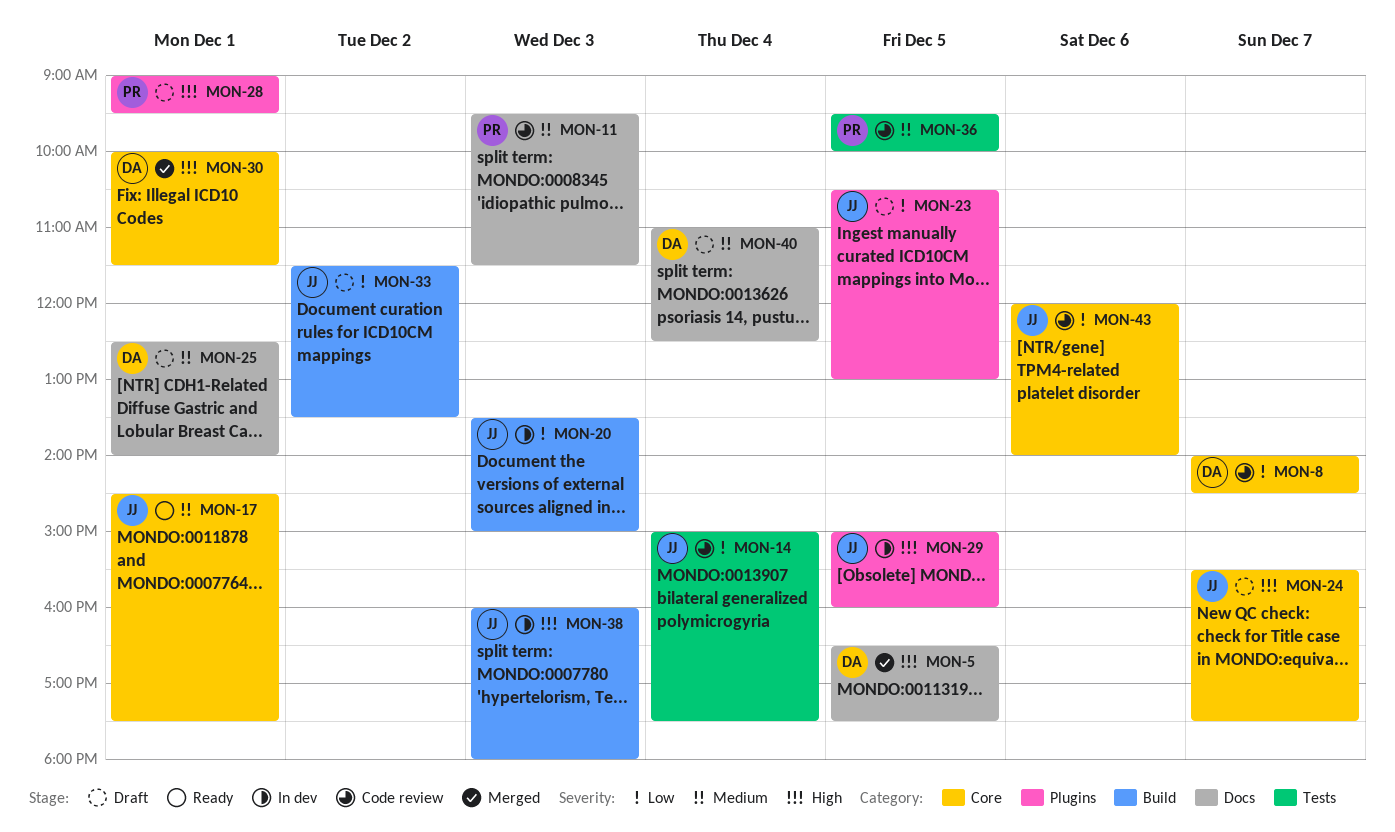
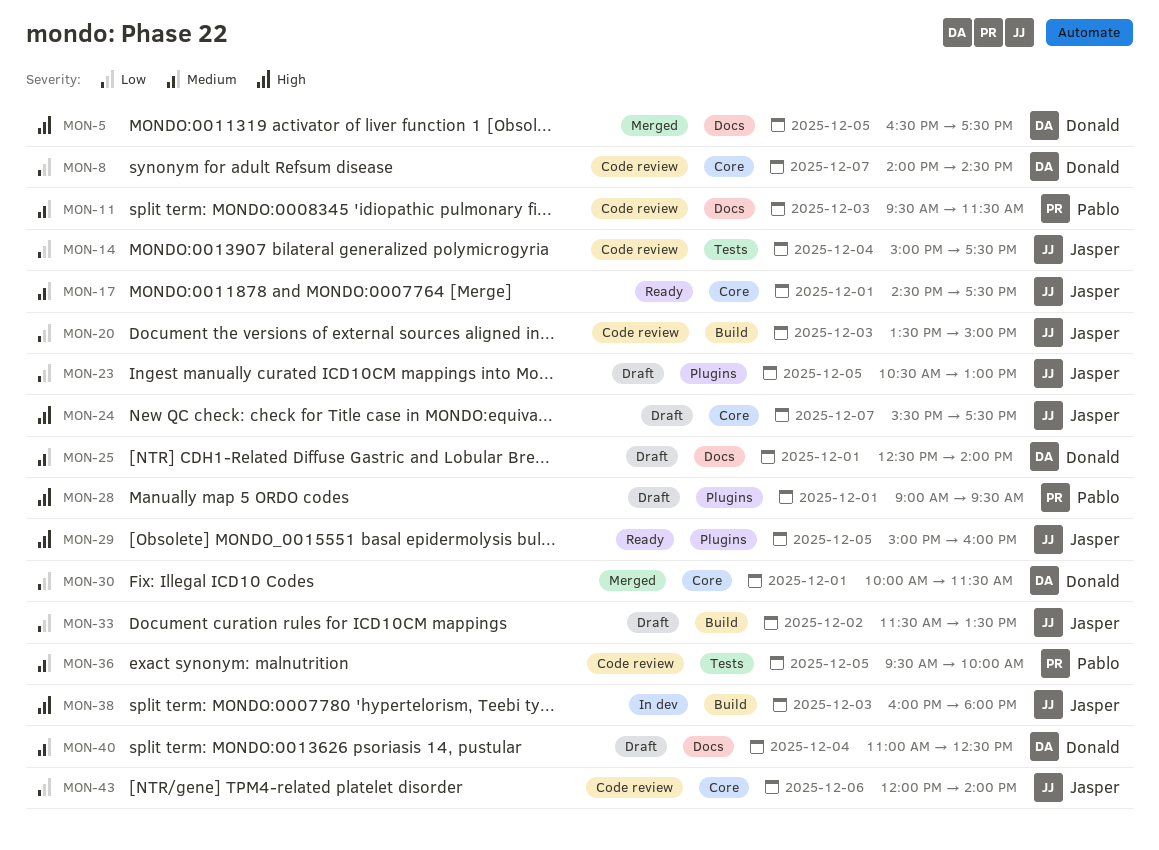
MON-20, status: In dev -> Code review
MON-29, status: In dev -> Ready
MON-30, priority: High -> Low

